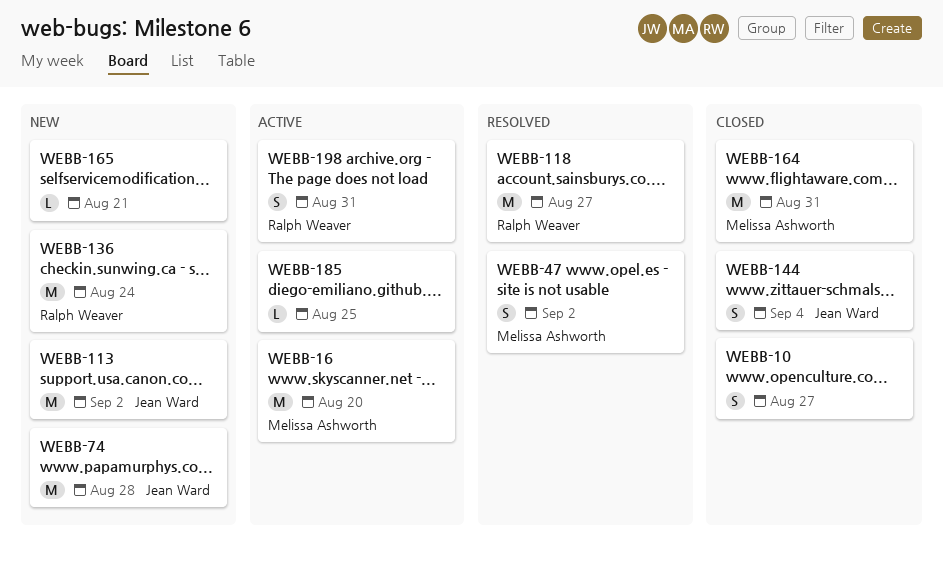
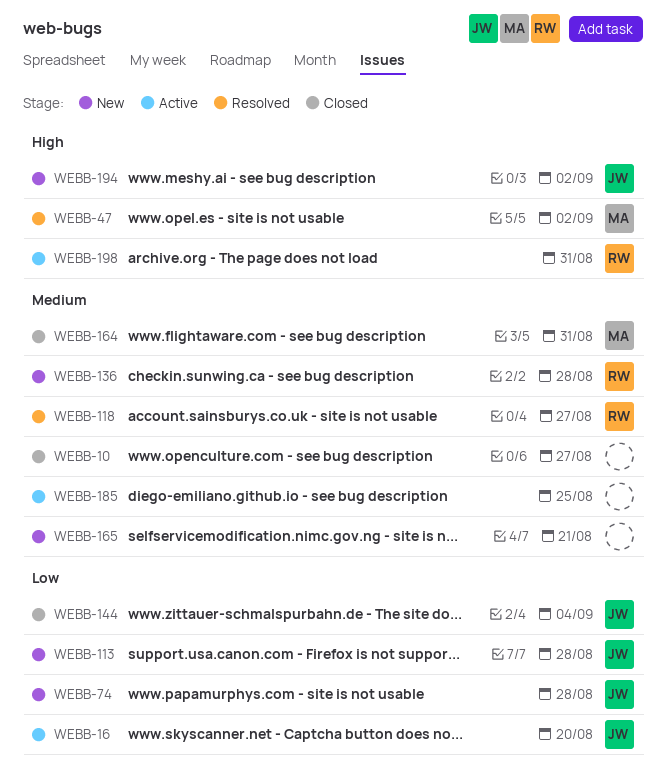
WEBB-16, owner: Melissa Ashworth -> Jean Ward
WEBB-113, due: Sep 2 -> Aug 28
WEBB-136, due: Aug 24 -> Aug 28
WEBB-194: none -> present

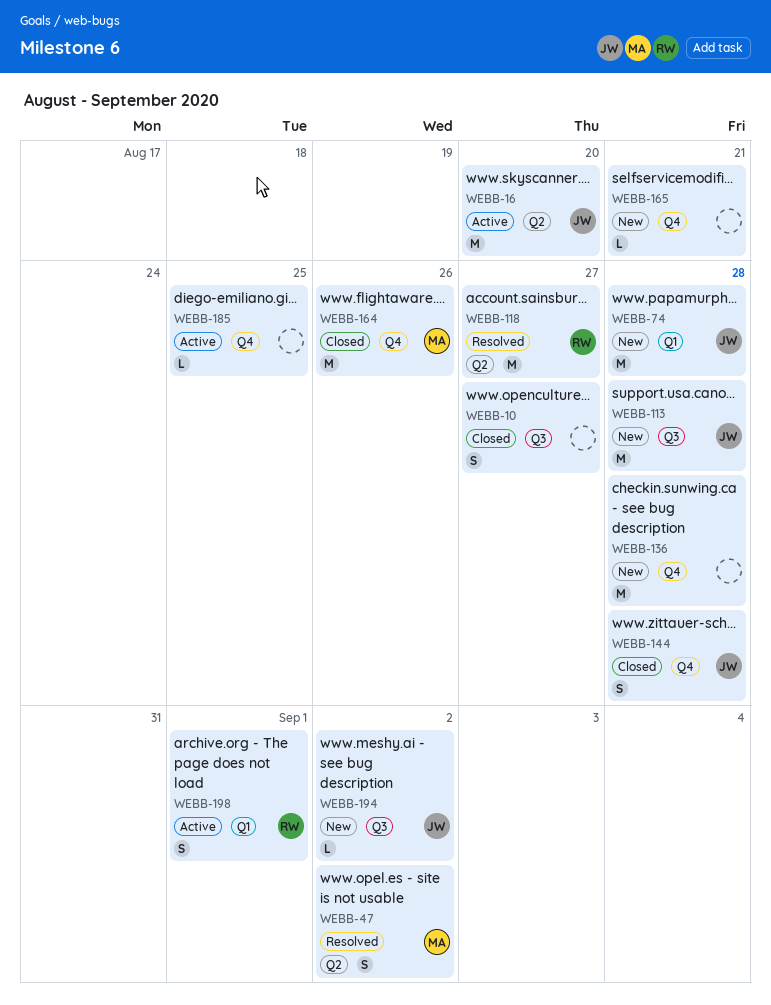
WEBB-136, owner: RW -> none
WEBB-144, due: Sep 4 -> Aug 28
WEBB-164, due: Aug 31 -> Aug 26
WEBB-198, due: Aug 31 -> Sep 1

